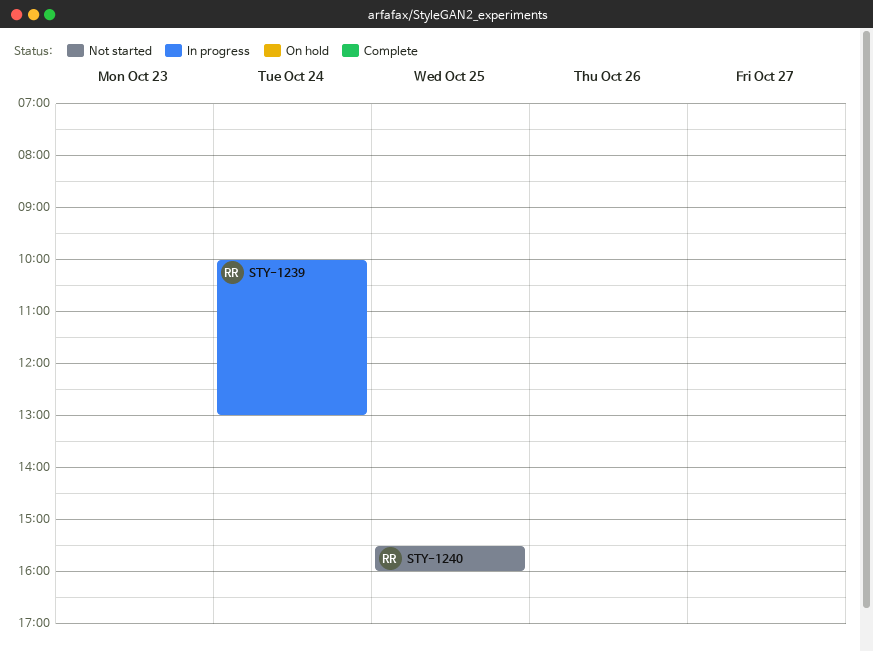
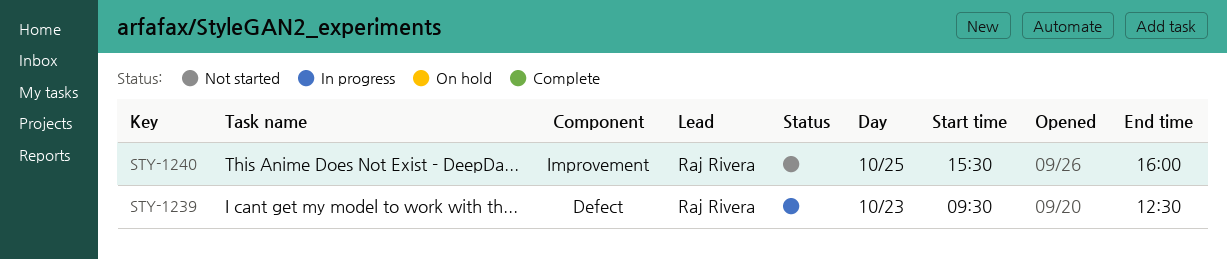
STY-1239, day: Oct 24 -> Oct 23
STY-1239, begins: 10:00 -> 09:30
STY-1239, ends: 13:00 -> 12:30

